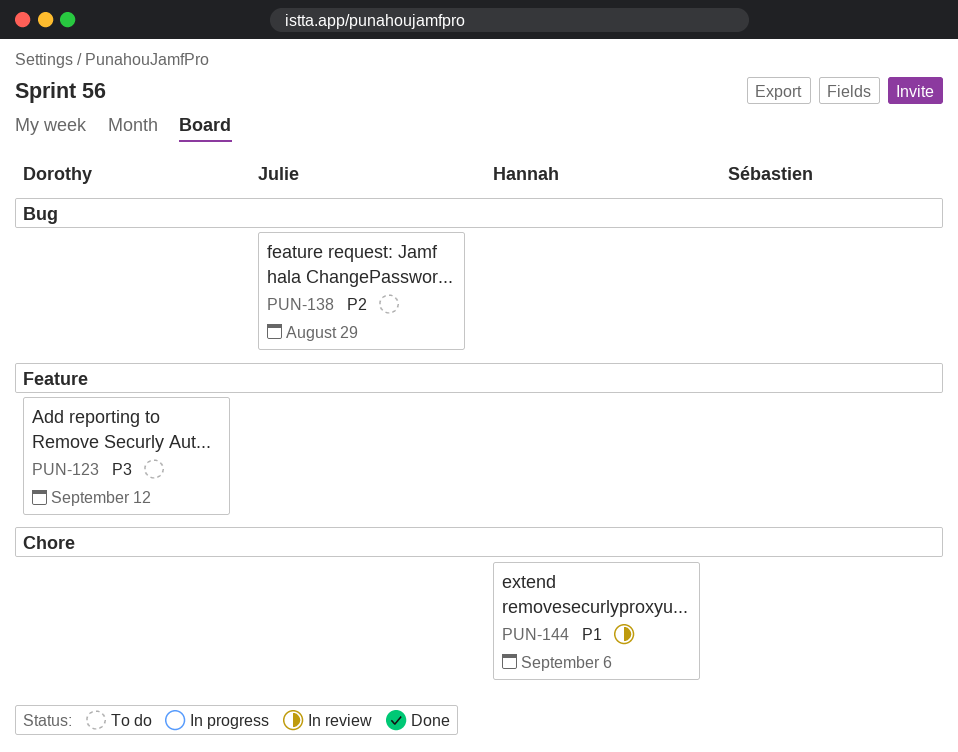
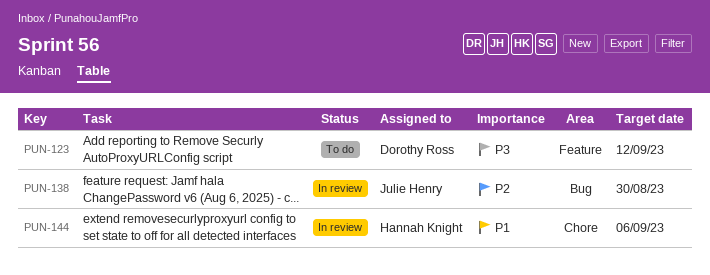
PUN-138, status: To do -> In review
PUN-138, due: Aug 29 -> Aug 30

